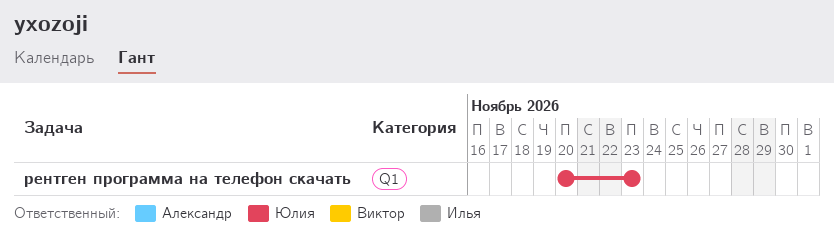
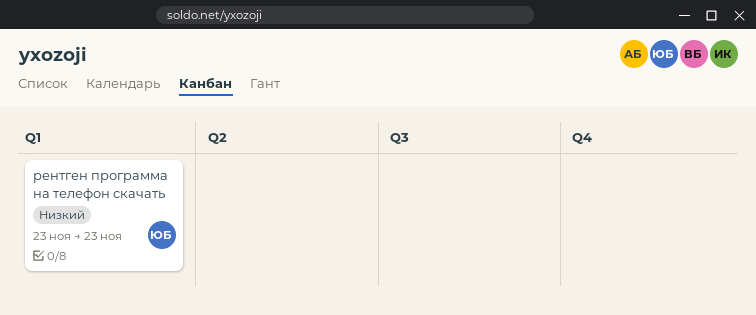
рентген программа на телефон скачать, start: Nov 20 -> Nov 23

